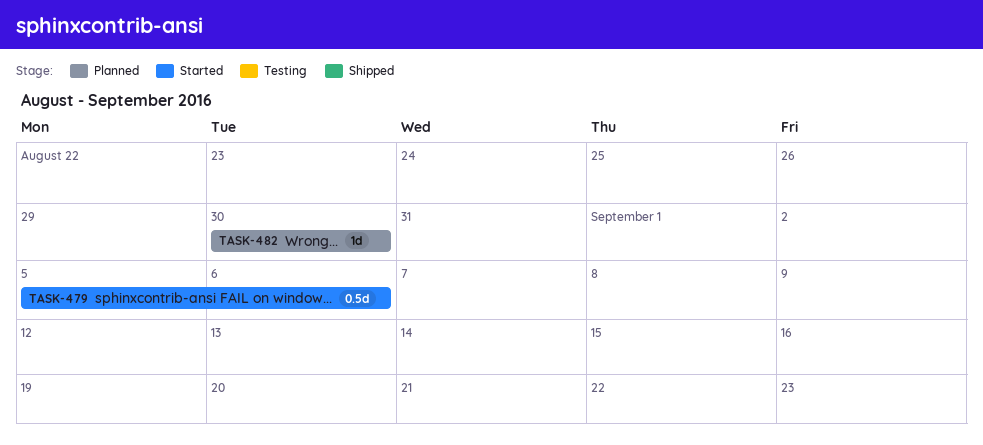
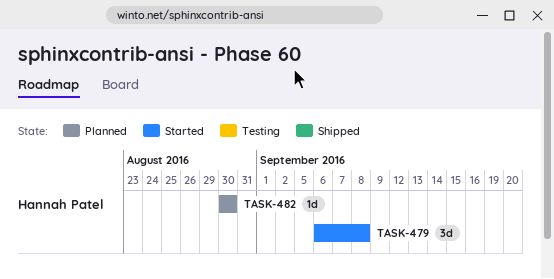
TASK-479, estimate: 0.5d -> 3d
TASK-479, start: Sep 5 -> Sep 6
TASK-479, due: Sep 6 -> Sep 8

